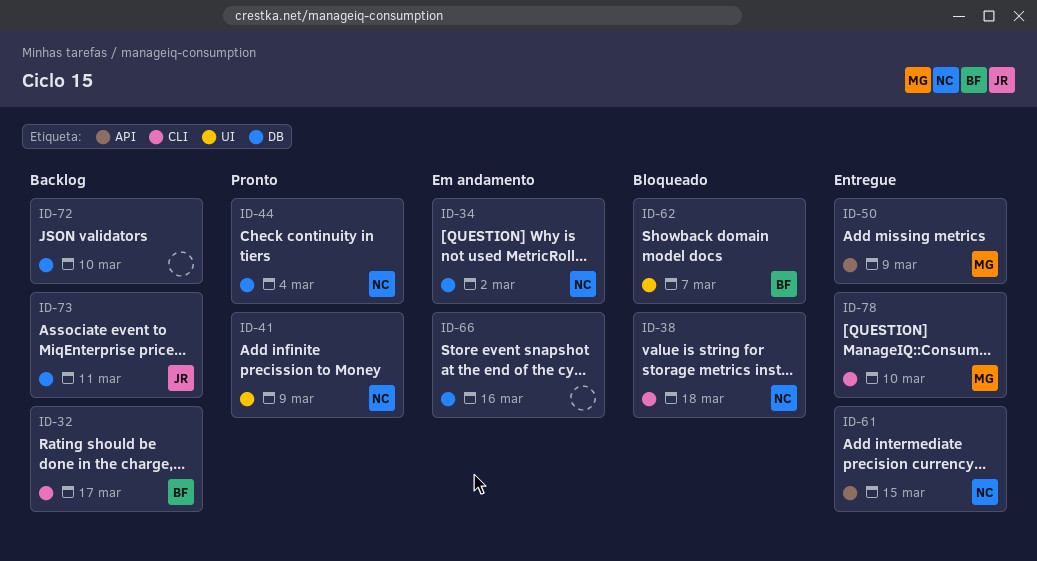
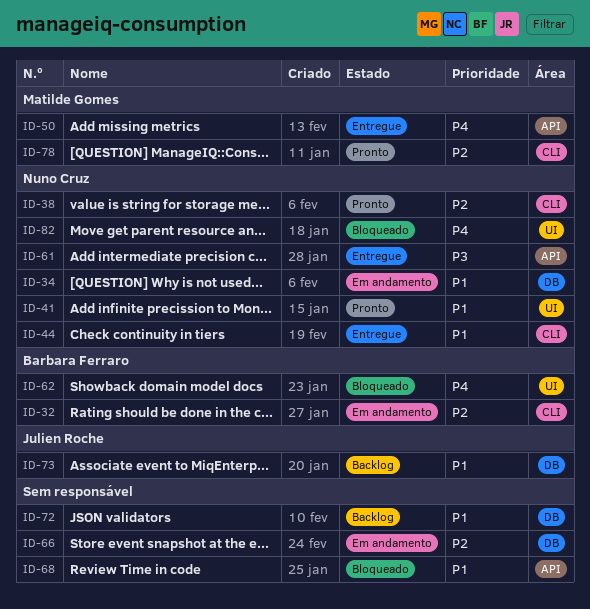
ID-32, status: Backlog -> Em andamento
ID-38, status: Bloqueado -> Pronto
ID-44, status: Pronto -> Entregue
ID-44, label: DB -> CLI
ID-68: none -> present
ID-78, status: Entregue -> Pronto
ID-82: none -> present

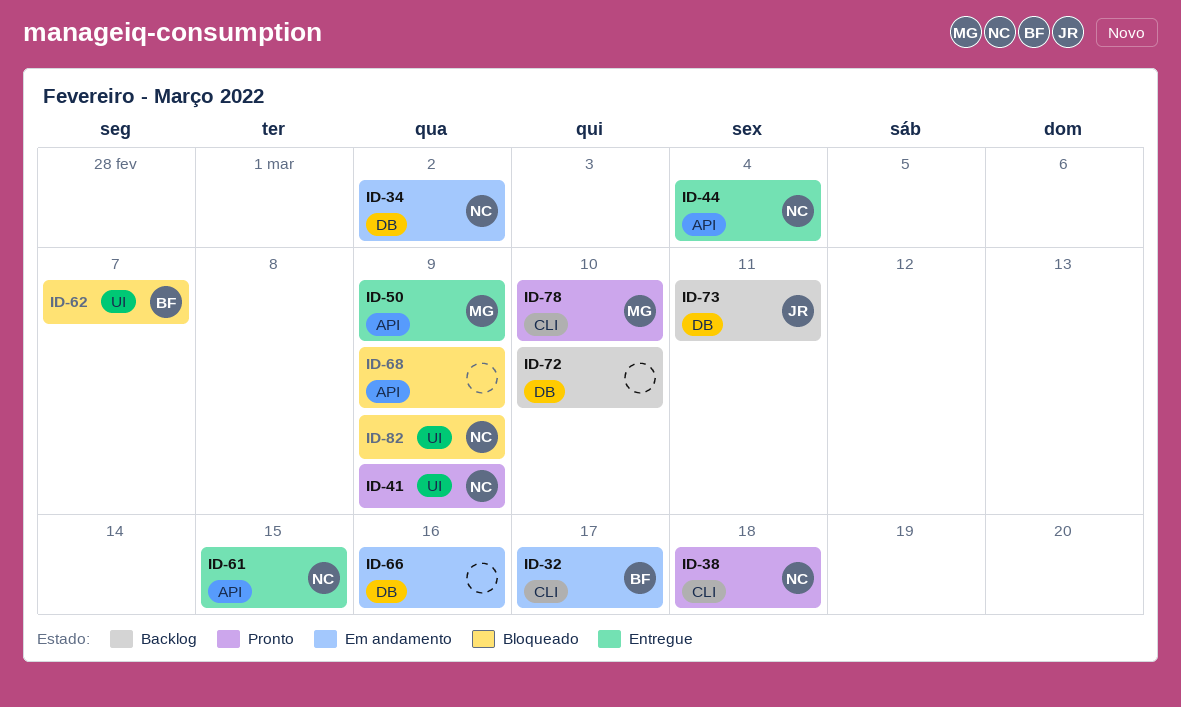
ID-44, label: CLI -> API

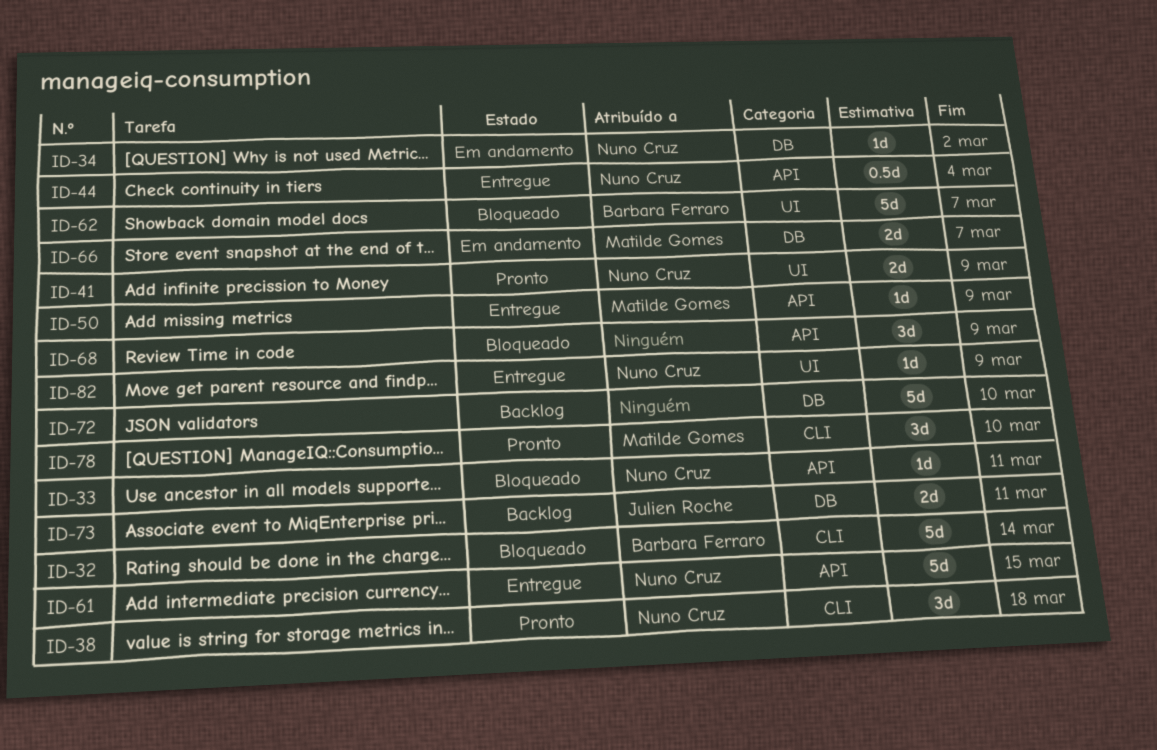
ID-32, status: Em andamento -> Bloqueado
ID-32, due: Mar 17 -> Mar 14
ID-33: none -> present
ID-66, owner: none -> Matilde Gomes
ID-66, due: Mar 16 -> Mar 7
ID-82, status: Bloqueado -> Entregue

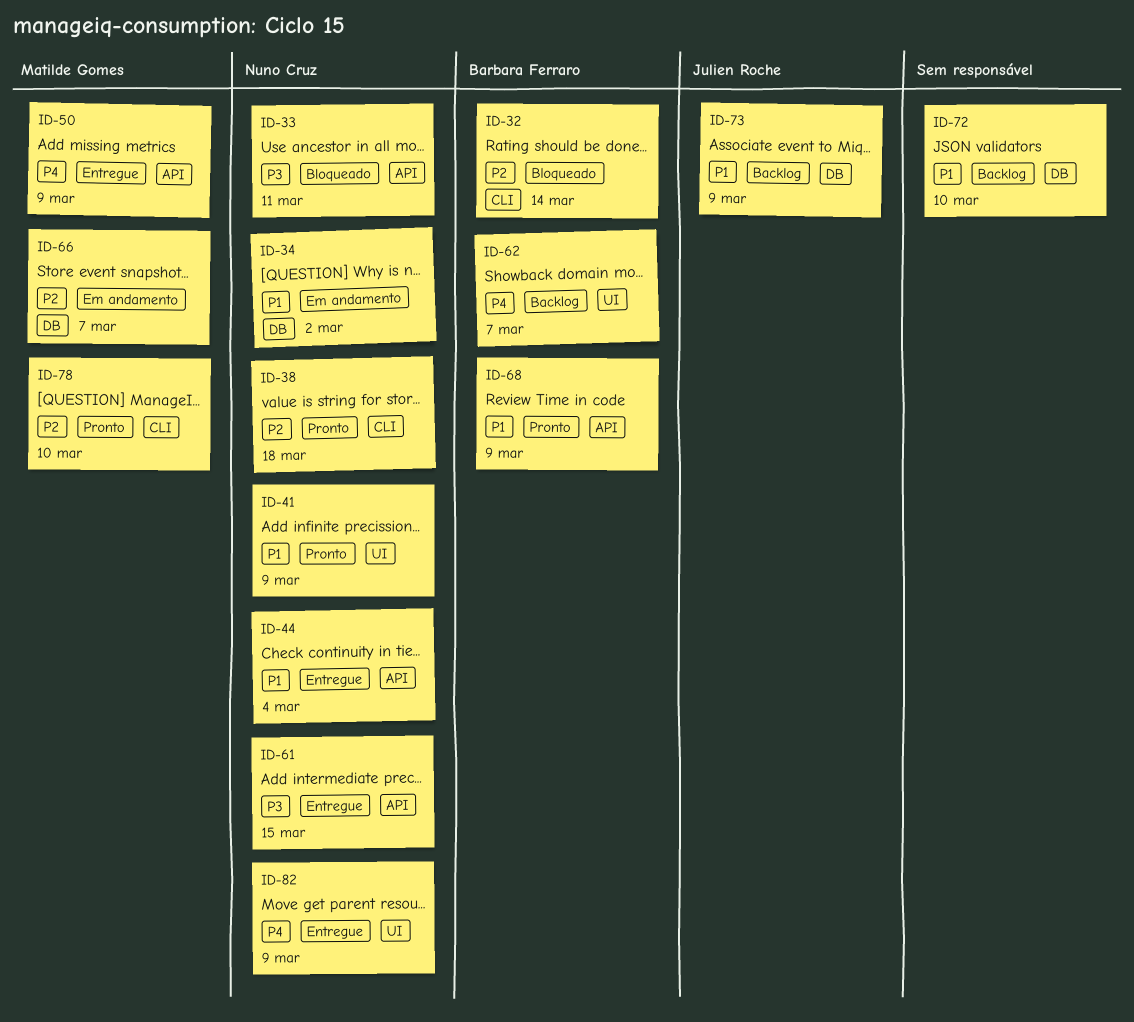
ID-62, status: Bloqueado -> Backlog
ID-68, status: Bloqueado -> Pronto
ID-68, owner: none -> Barbara Ferraro
ID-73, due: Mar 11 -> Mar 9

